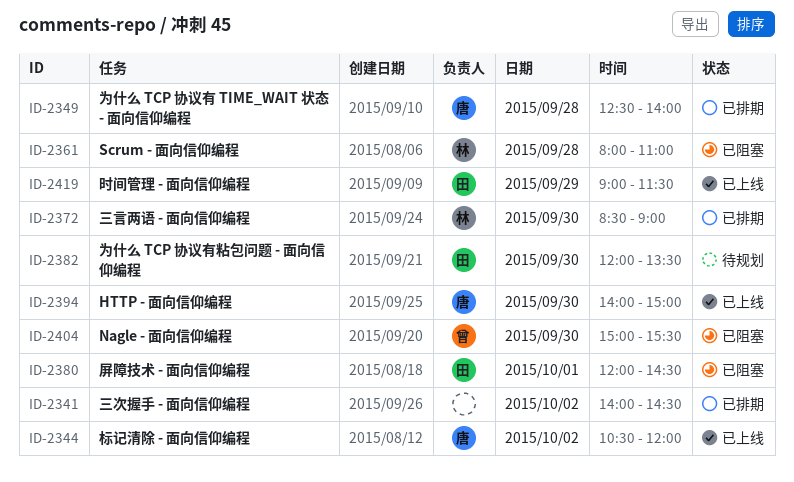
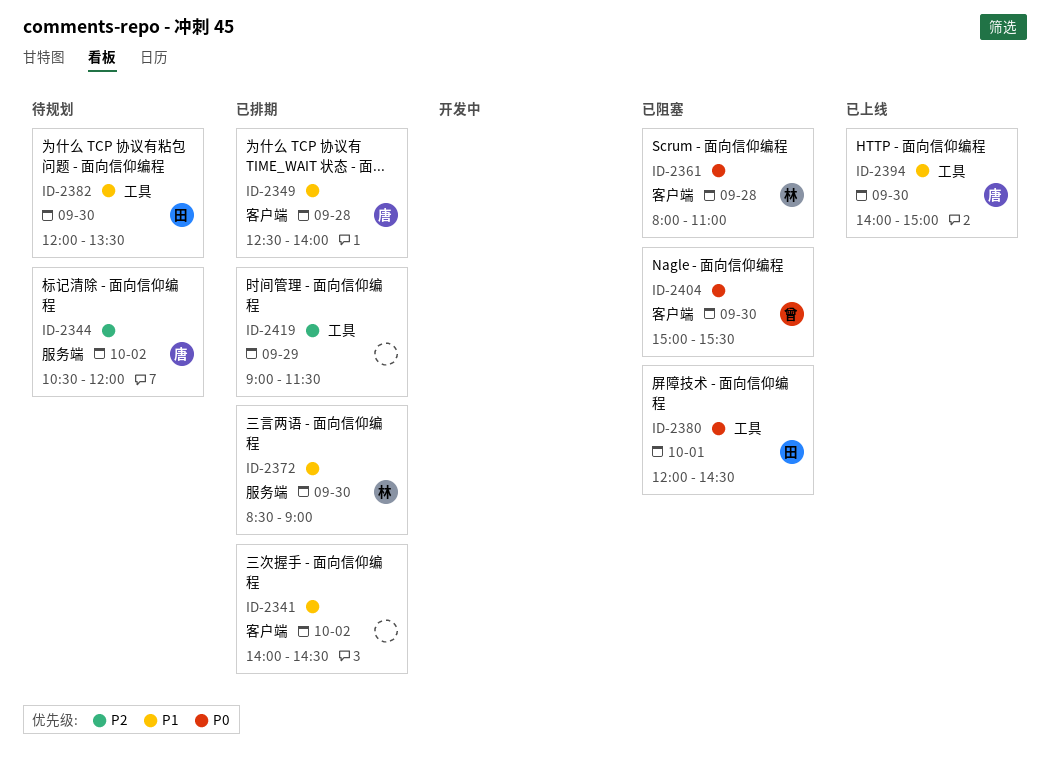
ID-2344, status: 已上线 -> 待规划
ID-2419, status: 已上线 -> 已排期
ID-2419, owner: 田 -> none

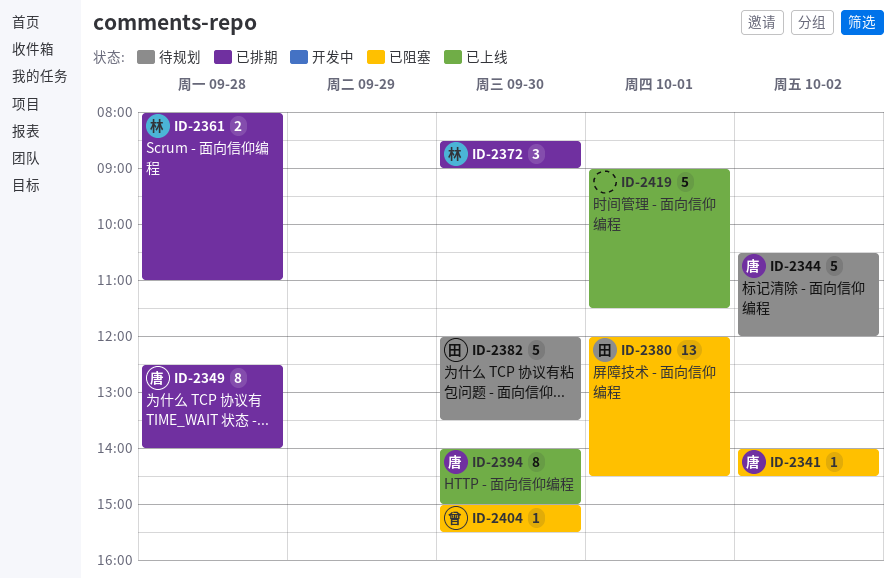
ID-2341, status: 已排期 -> 已阻塞
ID-2341, owner: none -> 唐
ID-2361, status: 已阻塞 -> 已排期
ID-2419, status: 已排期 -> 已上线
ID-2419, day: Sep 29 -> Oct 1

